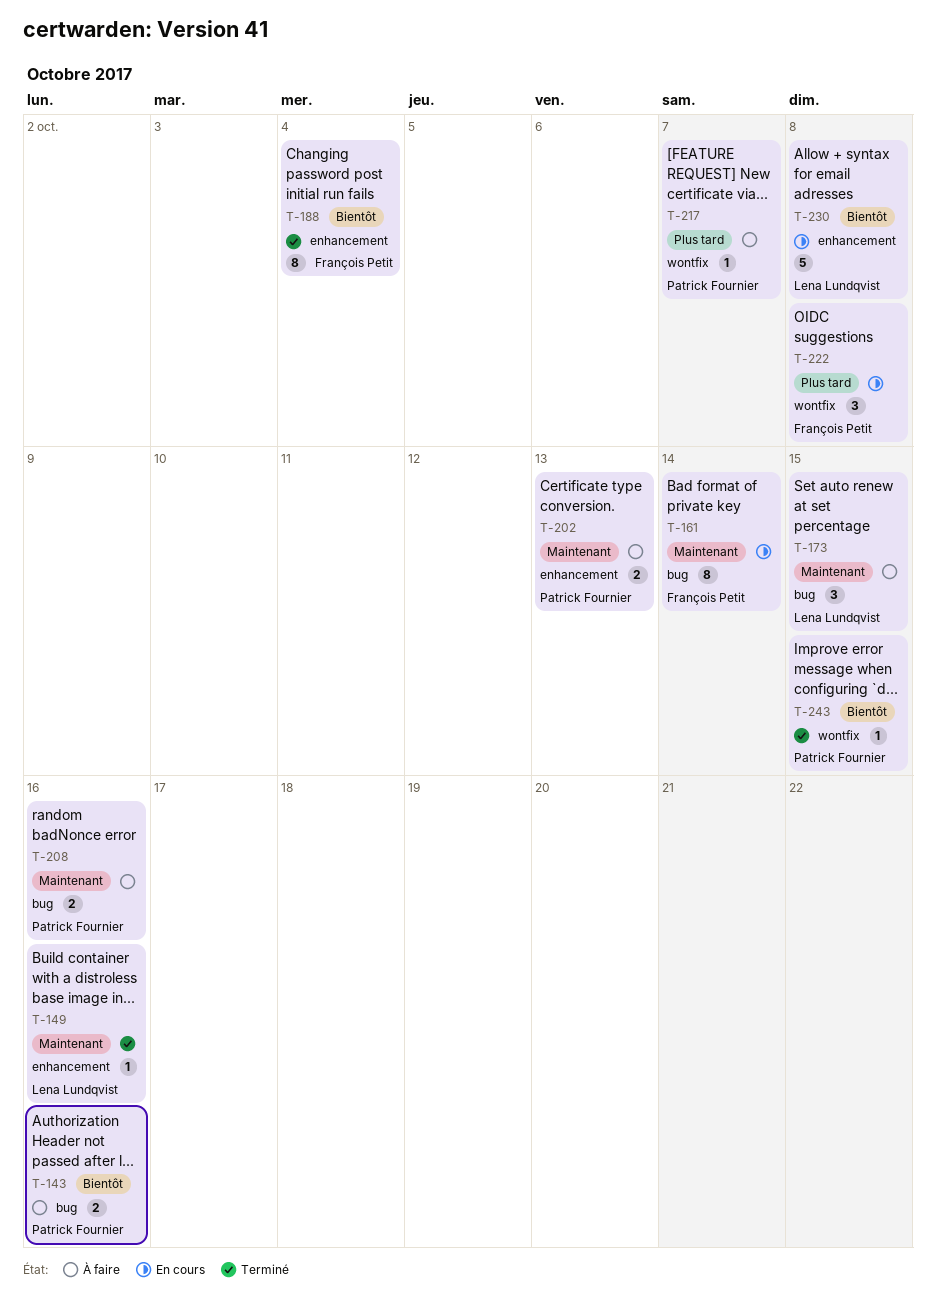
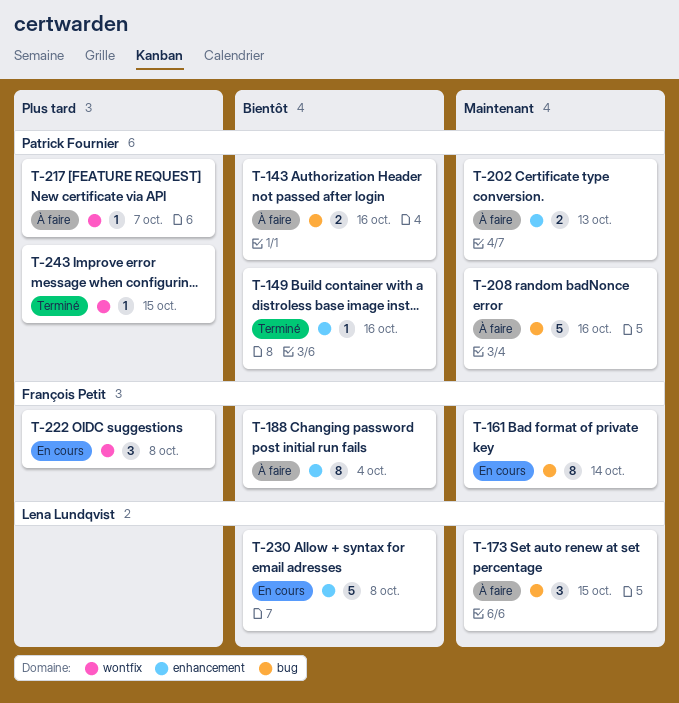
T-149, owner: Lena Lundqvist -> Patrick Fournier
T-149, priority: Maintenant -> Bientôt
T-188, status: Terminé -> À faire
T-208, estimate: 2 -> 5
T-243, priority: Bientôt -> Plus tard

